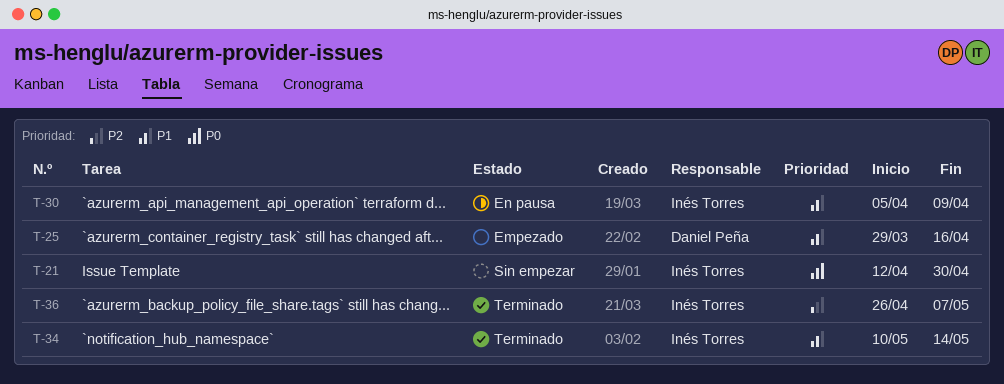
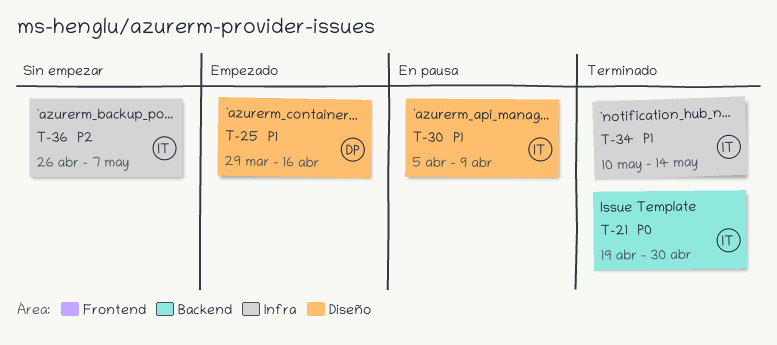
T-21, status: Sin empezar -> Terminado
T-21, start: Apr 12 -> Apr 19
T-36, status: Terminado -> Sin empezar

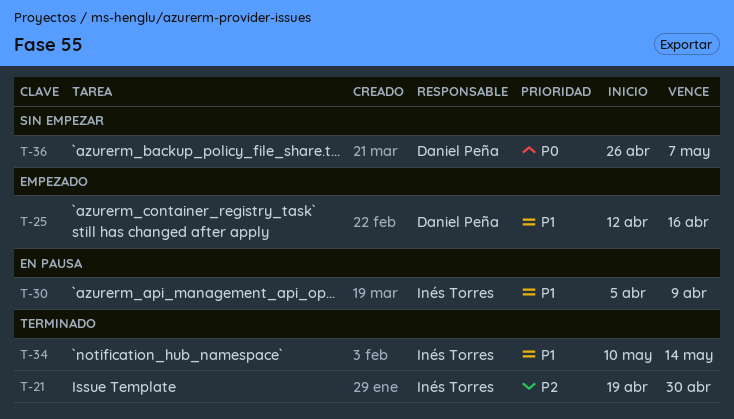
T-21, priority: P0 -> P2
T-25, start: Mar 29 -> Apr 12
T-36, owner: Inés Torres -> Daniel Peña
T-36, priority: P2 -> P0

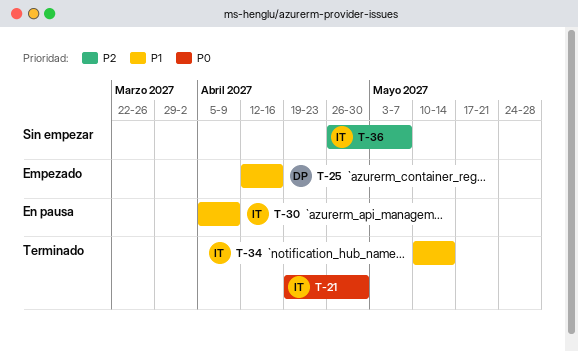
T-21, priority: P2 -> P0
T-36, owner: Daniel Peña -> Inés Torres
T-36, priority: P0 -> P2

